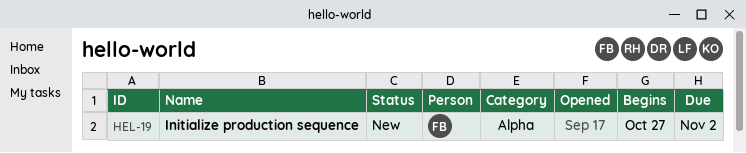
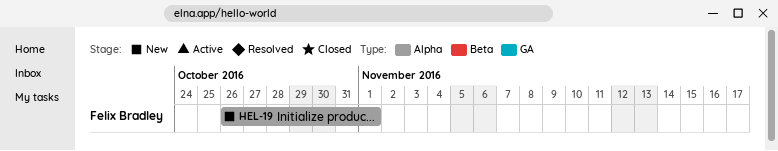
HEL-19, start: Oct 27 -> Oct 26
HEL-19, due: Nov 2 -> Nov 1

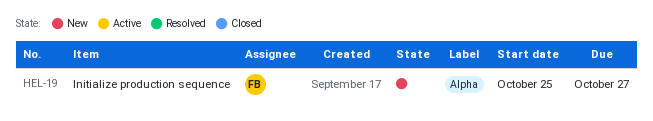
HEL-19, start: Oct 26 -> Oct 25
HEL-19, due: Nov 1 -> Oct 27

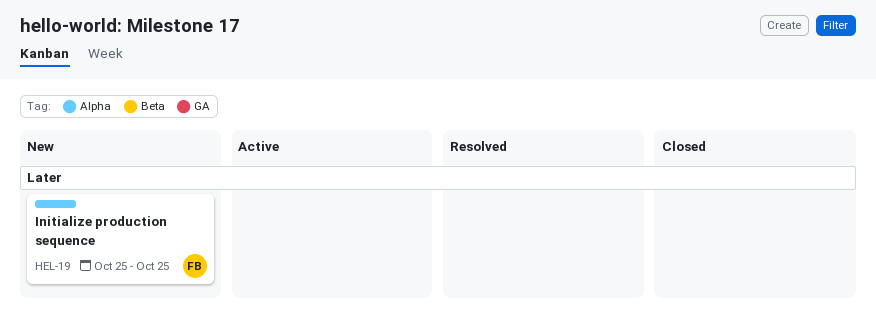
HEL-19, due: Oct 27 -> Oct 25

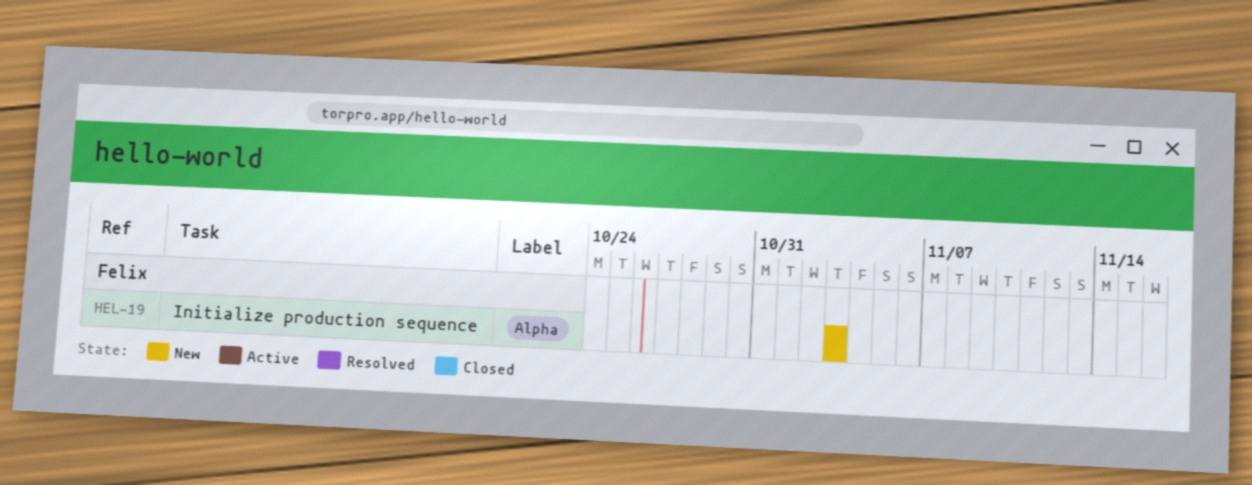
HEL-19, start: Oct 25 -> Nov 3
HEL-19, due: Oct 25 -> Nov 3

